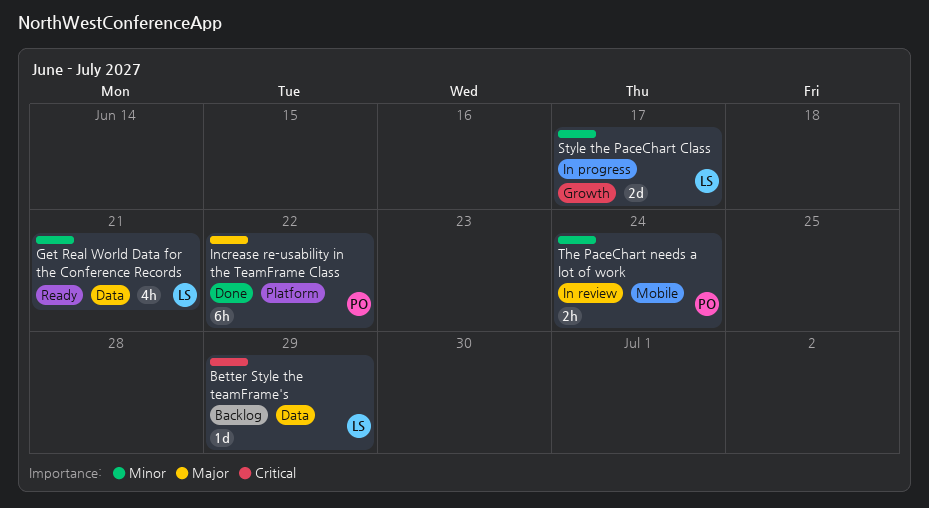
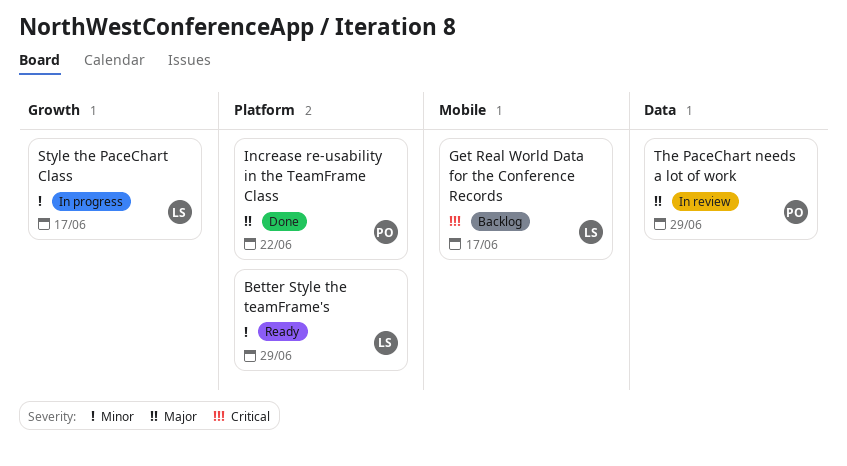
Better Style the teamFrame's, status: Backlog -> Ready
Better Style the teamFrame's, priority: Critical -> Minor
Better Style the teamFrame's, label: Data -> Platform
Get Real World Data for the Conference Records, status: Ready -> Backlog
Get Real World Data for the Conference Records, priority: Minor -> Critical
Get Real World Data for the Conference Records, label: Data -> Mobile
Get Real World Data for the Conference Records, due: Jun 21 -> Jun 17
The PaceChart needs a lot of work, priority: Minor -> Major
The PaceChart needs a lot of work, label: Mobile -> Data
The PaceChart needs a lot of work, due: Jun 24 -> Jun 29

